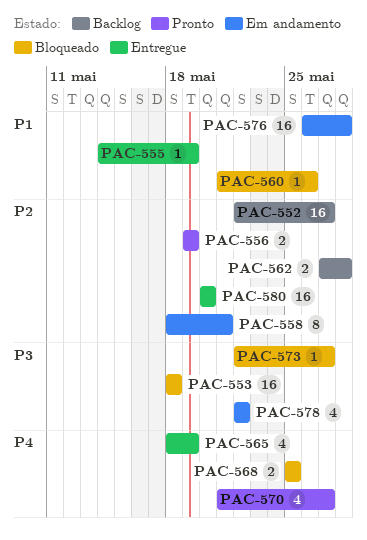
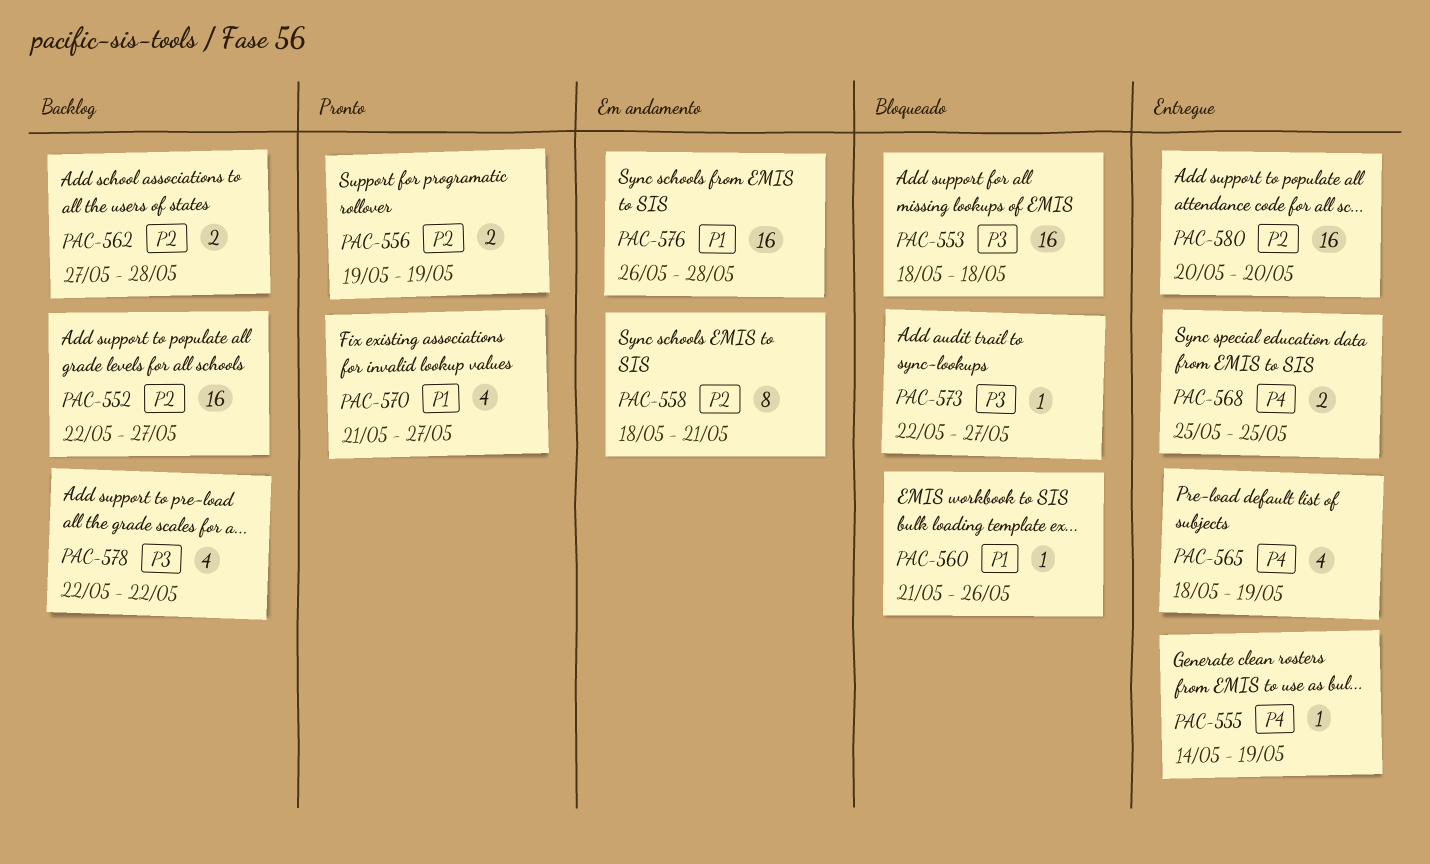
PAC-555, priority: P1 -> P4
PAC-568, status: Bloqueado -> Entregue
PAC-570, priority: P4 -> P1
PAC-578, status: Em andamento -> Backlog

